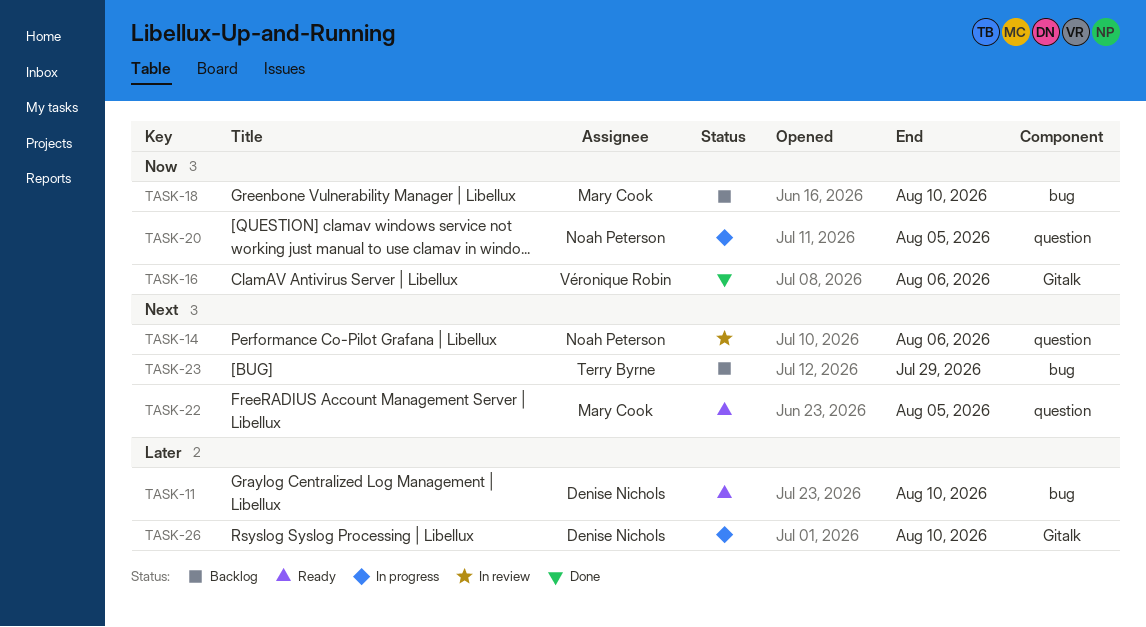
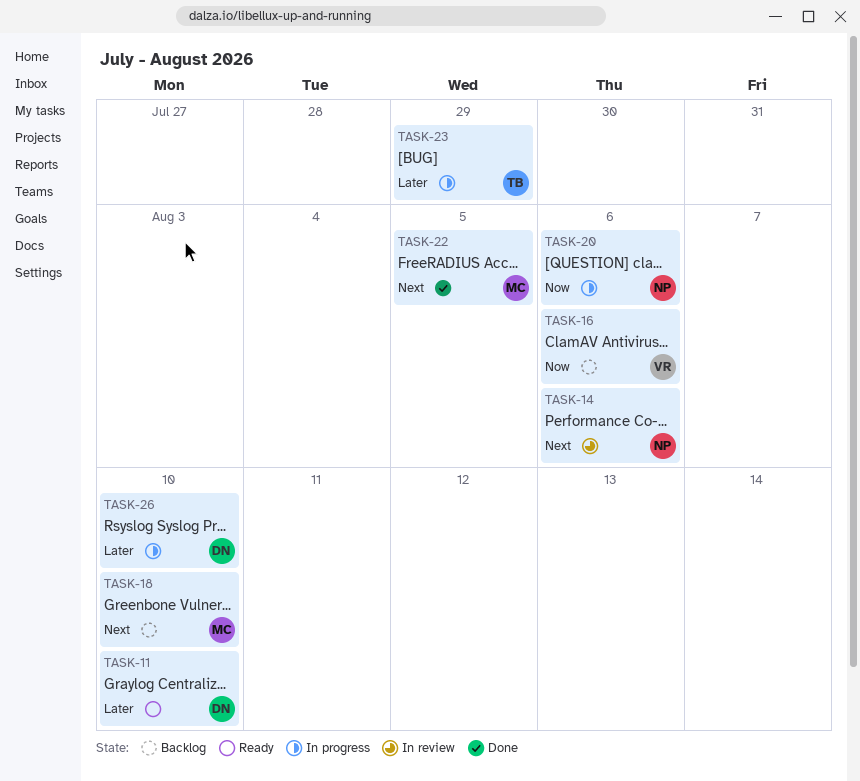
TASK-16, status: Done -> Backlog
TASK-18, priority: Now -> Next
TASK-20, due: Aug 5 -> Aug 6
TASK-22, status: Ready -> Done
TASK-23, status: Backlog -> In progress
TASK-23, priority: Next -> Later

